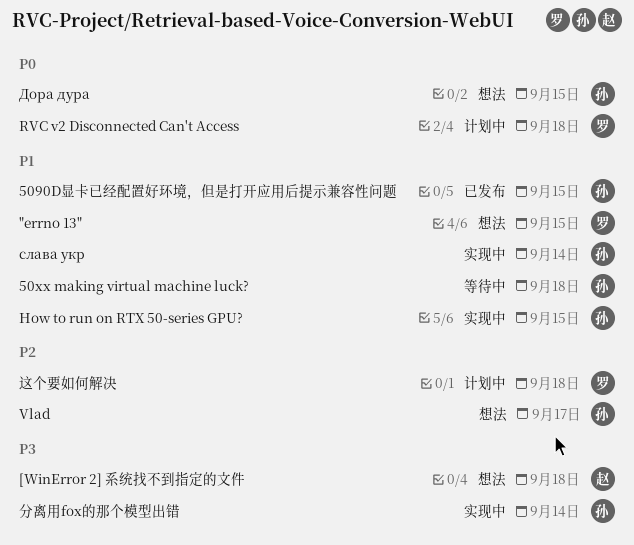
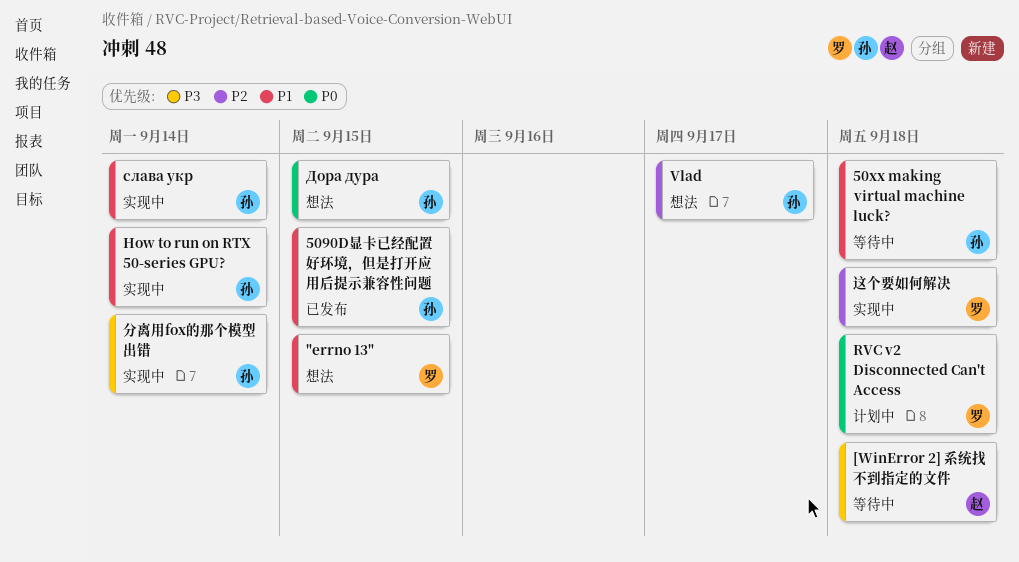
[WinError 2] 系统找不到指定的文件, status: 想法 -> 等待中
How to run on RTX 50-series GPU?, due: Sep 15 -> Sep 14
这个要如何解决, status: 计划中 -> 实现中

